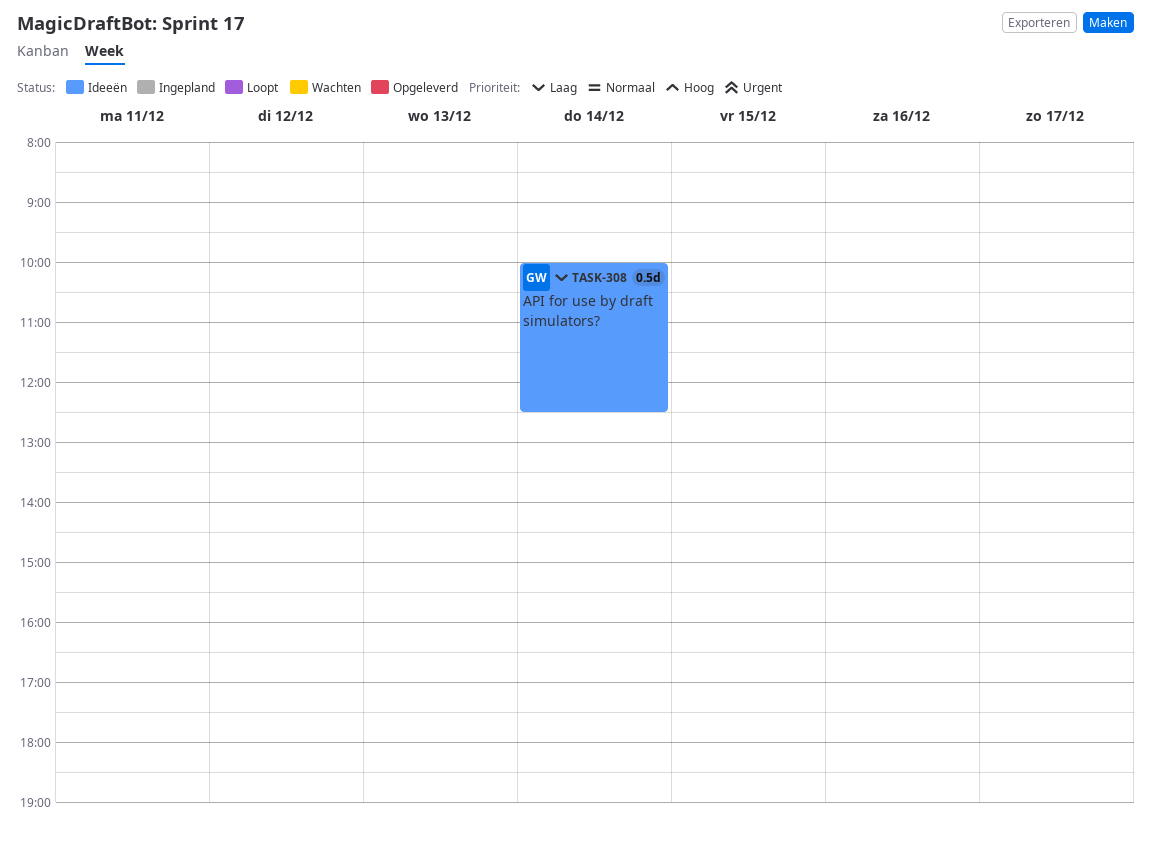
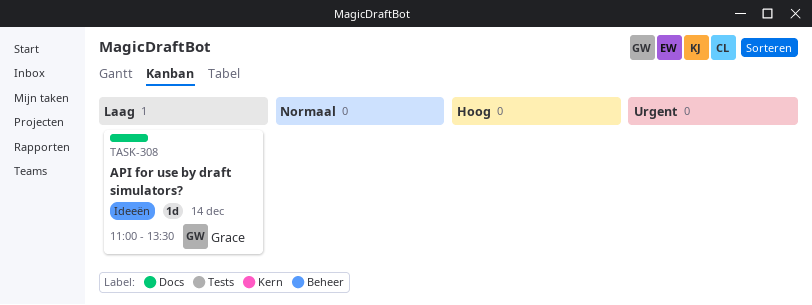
TASK-308, estimate: 0.5d -> 1d
TASK-308, begins: 10:00 -> 11:00
TASK-308, ends: 12:30 -> 13:30

